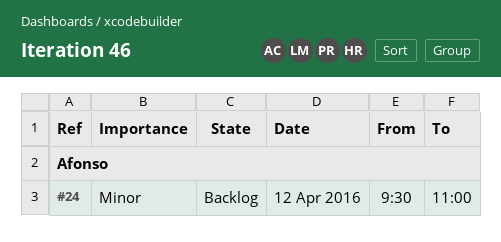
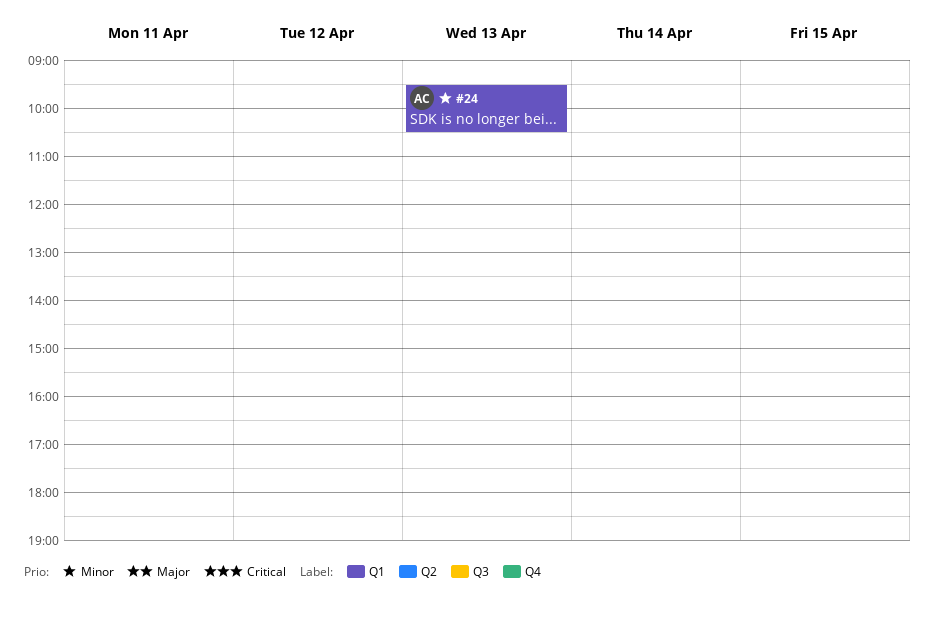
#24, day: Apr 12 -> Apr 13
#24, ends: 11:00 -> 10:30

